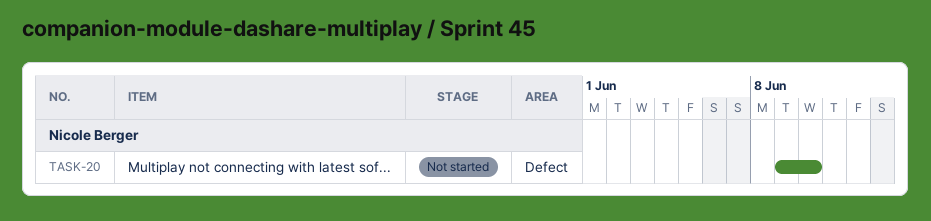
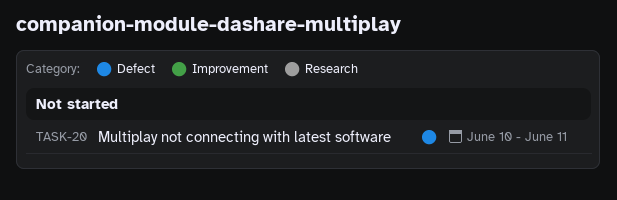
TASK-20, start: Jun 9 -> Jun 10
TASK-20, due: Jun 10 -> Jun 11

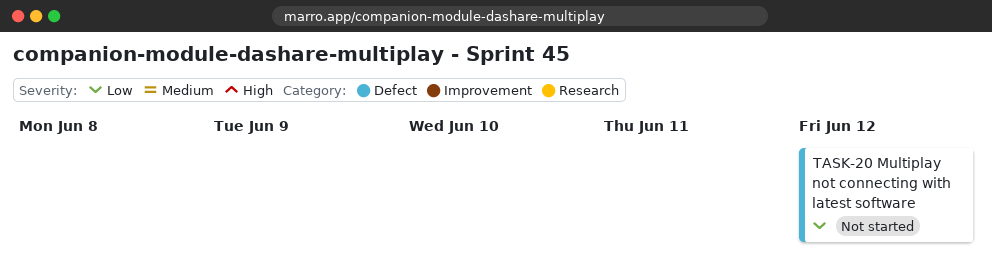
TASK-20, due: Jun 11 -> Jun 12

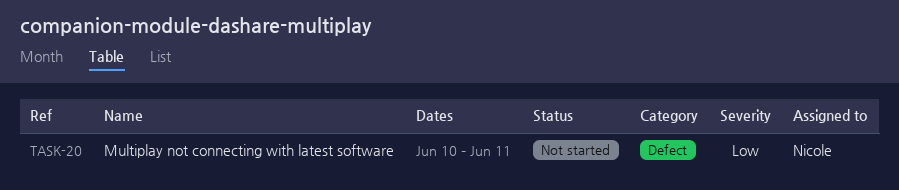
TASK-20, due: Jun 12 -> Jun 11

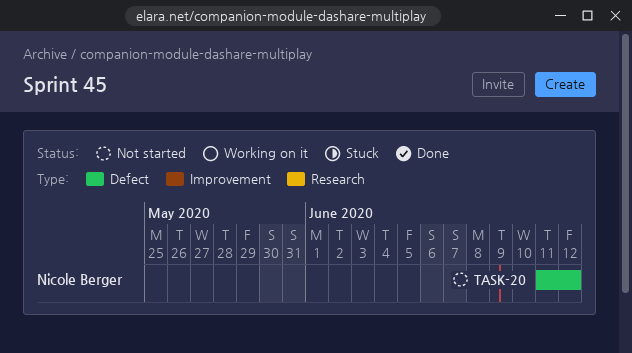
TASK-20, start: Jun 10 -> Jun 11
TASK-20, due: Jun 11 -> Jun 12

